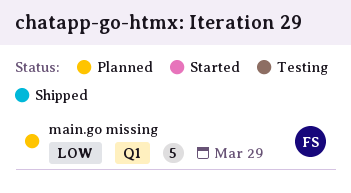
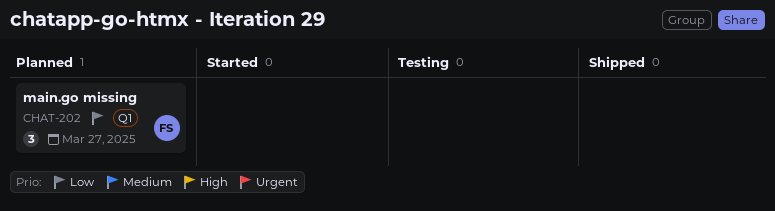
main.go missing, estimate: 5 -> 3
main.go missing, due: Mar 29 -> Mar 27

